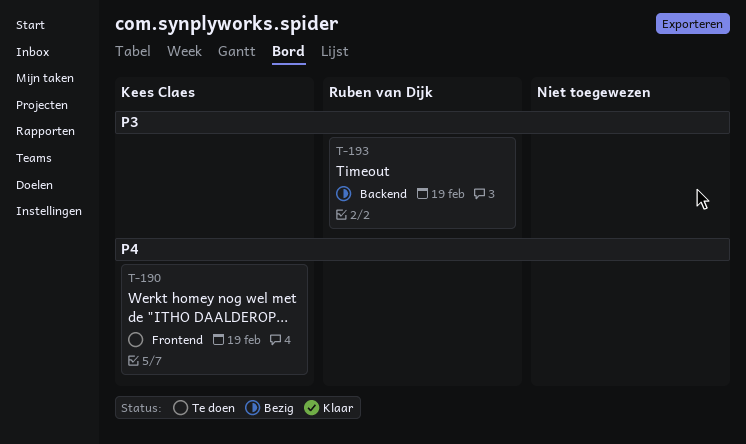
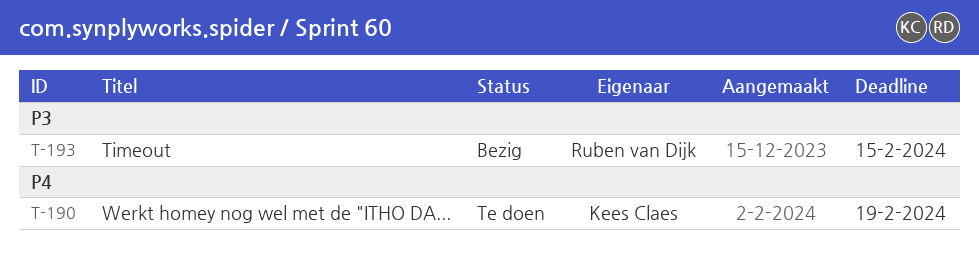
T-193, due: Feb 19 -> Feb 15

